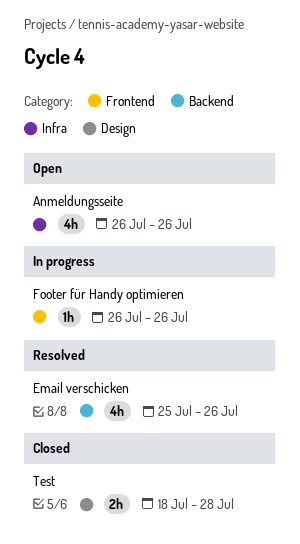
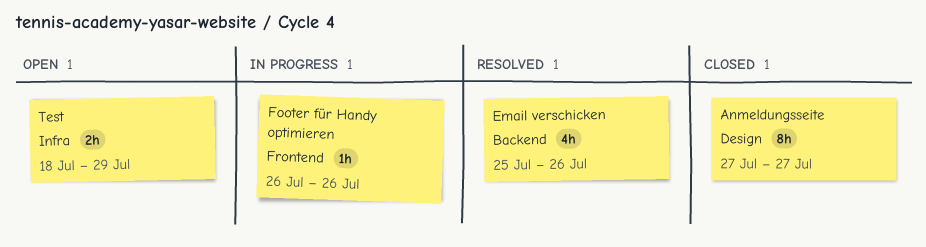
Anmeldungsseite, status: Open -> Closed
Anmeldungsseite, label: Infra -> Design
Anmeldungsseite, estimate: 4h -> 8h
Anmeldungsseite, start: Jul 26 -> Jul 27
Anmeldungsseite, due: Jul 26 -> Jul 27
Test, status: Closed -> Open
Test, label: Design -> Infra
Test, due: Jul 28 -> Jul 29

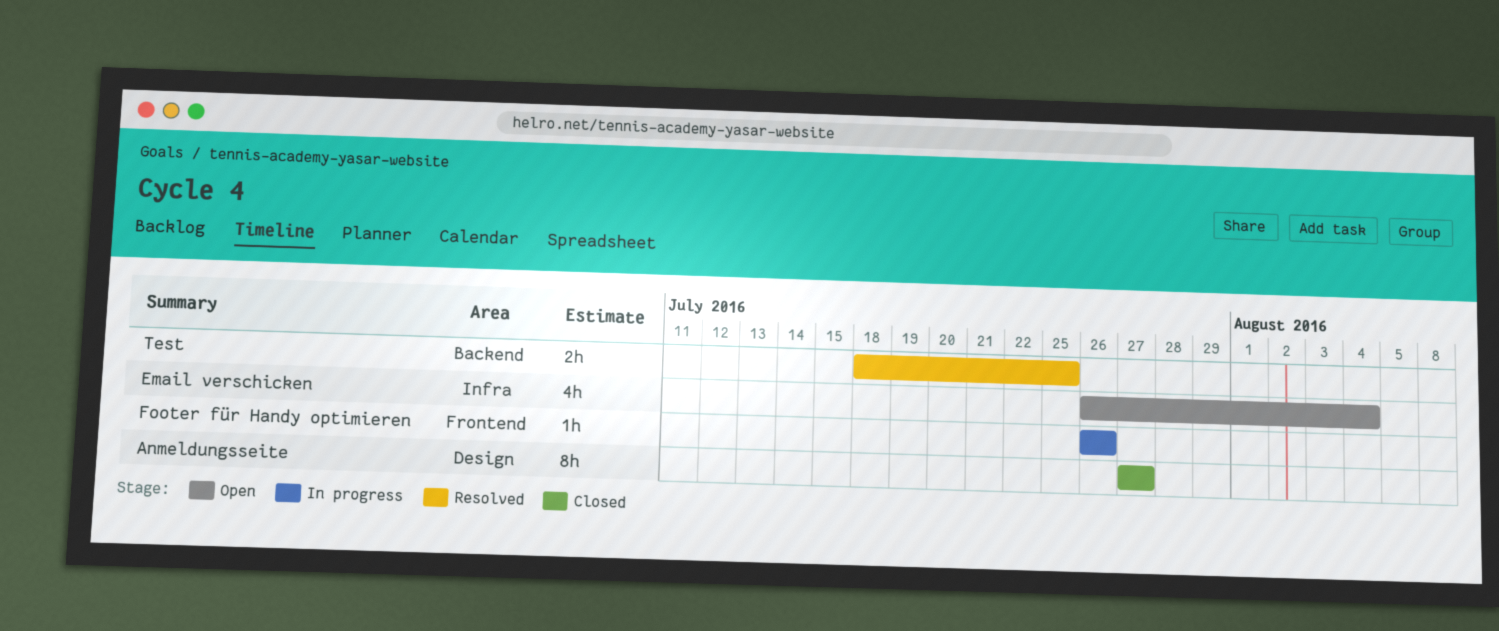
Email verschicken, status: Resolved -> Open
Email verschicken, label: Backend -> Infra
Email verschicken, start: Jul 25 -> Jul 26
Email verschicken, due: Jul 26 -> Aug 4
Test, status: Open -> Resolved
Test, label: Infra -> Backend
Test, due: Jul 29 -> Jul 25

